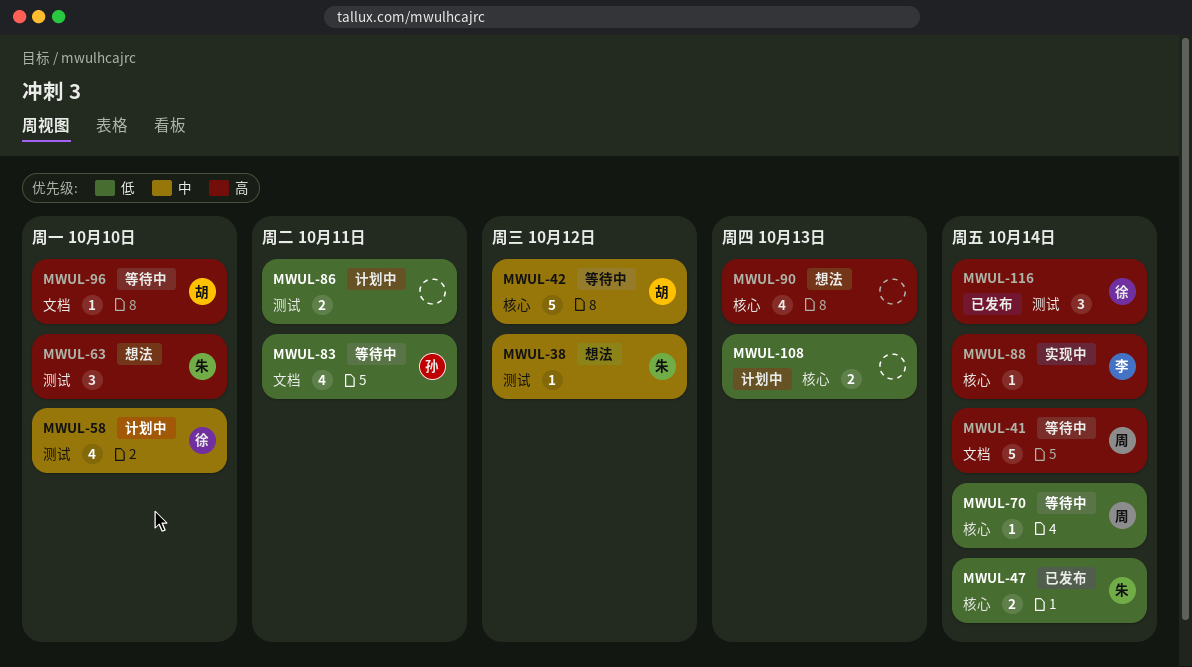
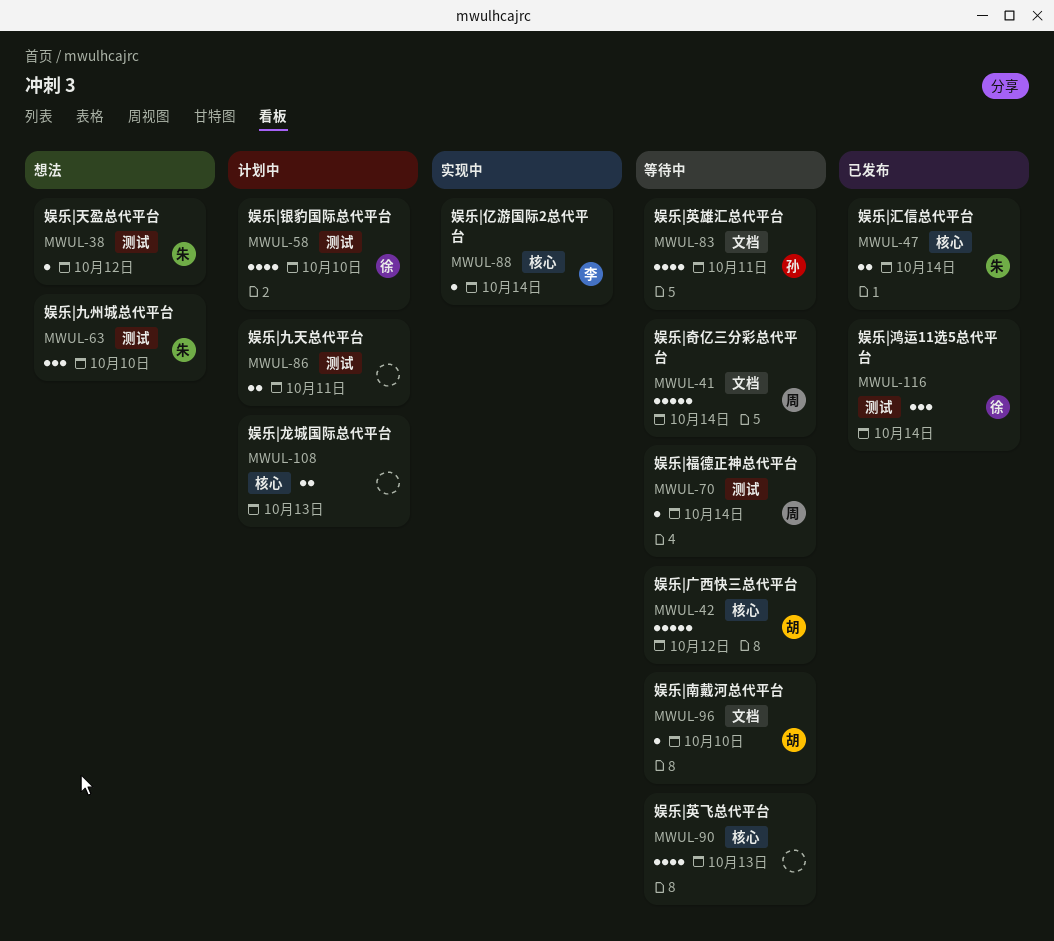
MWUL-70, label: 核心 -> 测试
MWUL-90, status: 想法 -> 等待中

